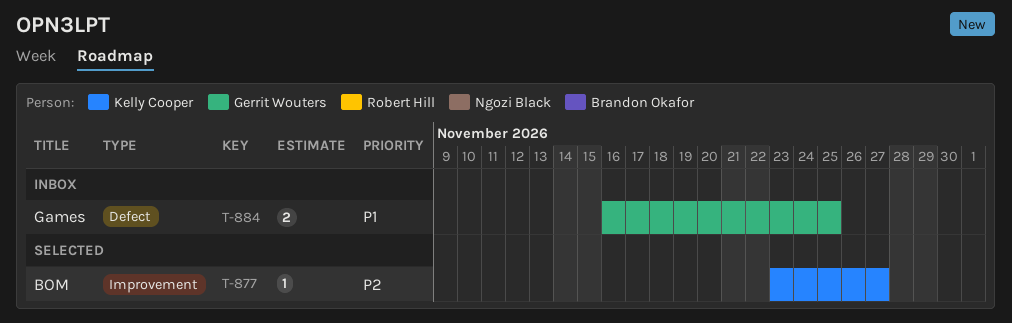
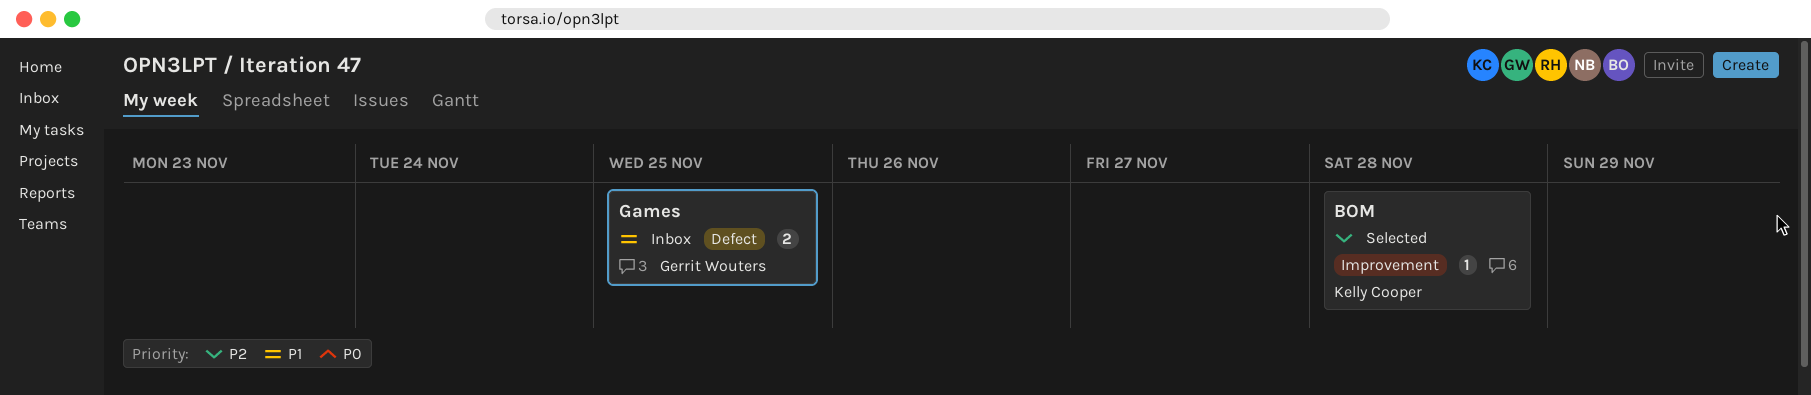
BOM, due: Nov 27 -> Nov 28

